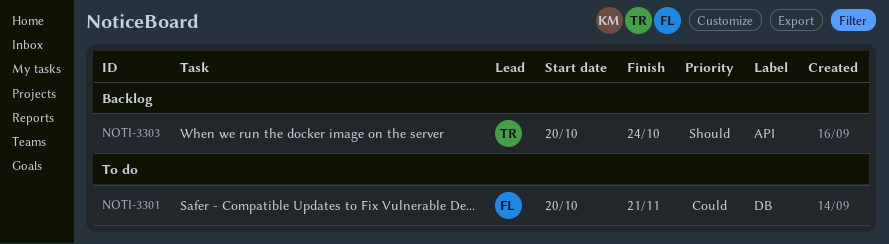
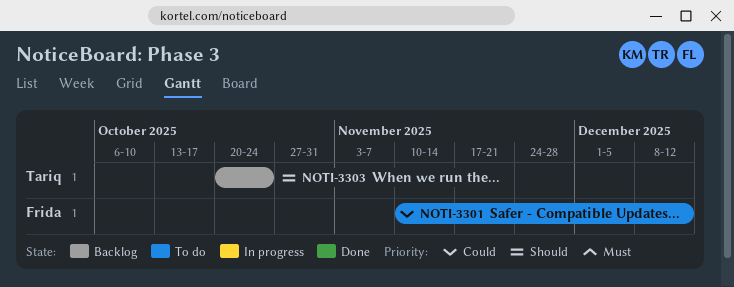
NOTI-3301, start: Oct 20 -> Nov 10
NOTI-3301, due: Nov 21 -> Dec 12

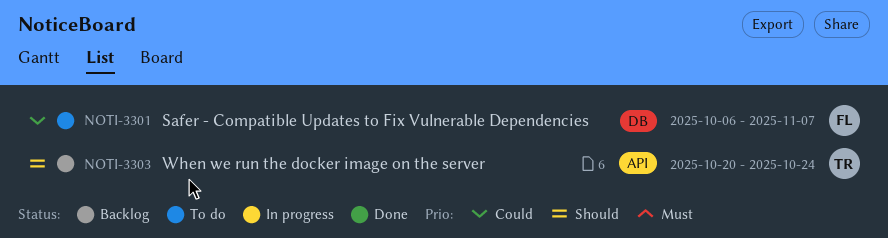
NOTI-3301, start: Nov 10 -> Oct 6
NOTI-3301, due: Dec 12 -> Nov 7

